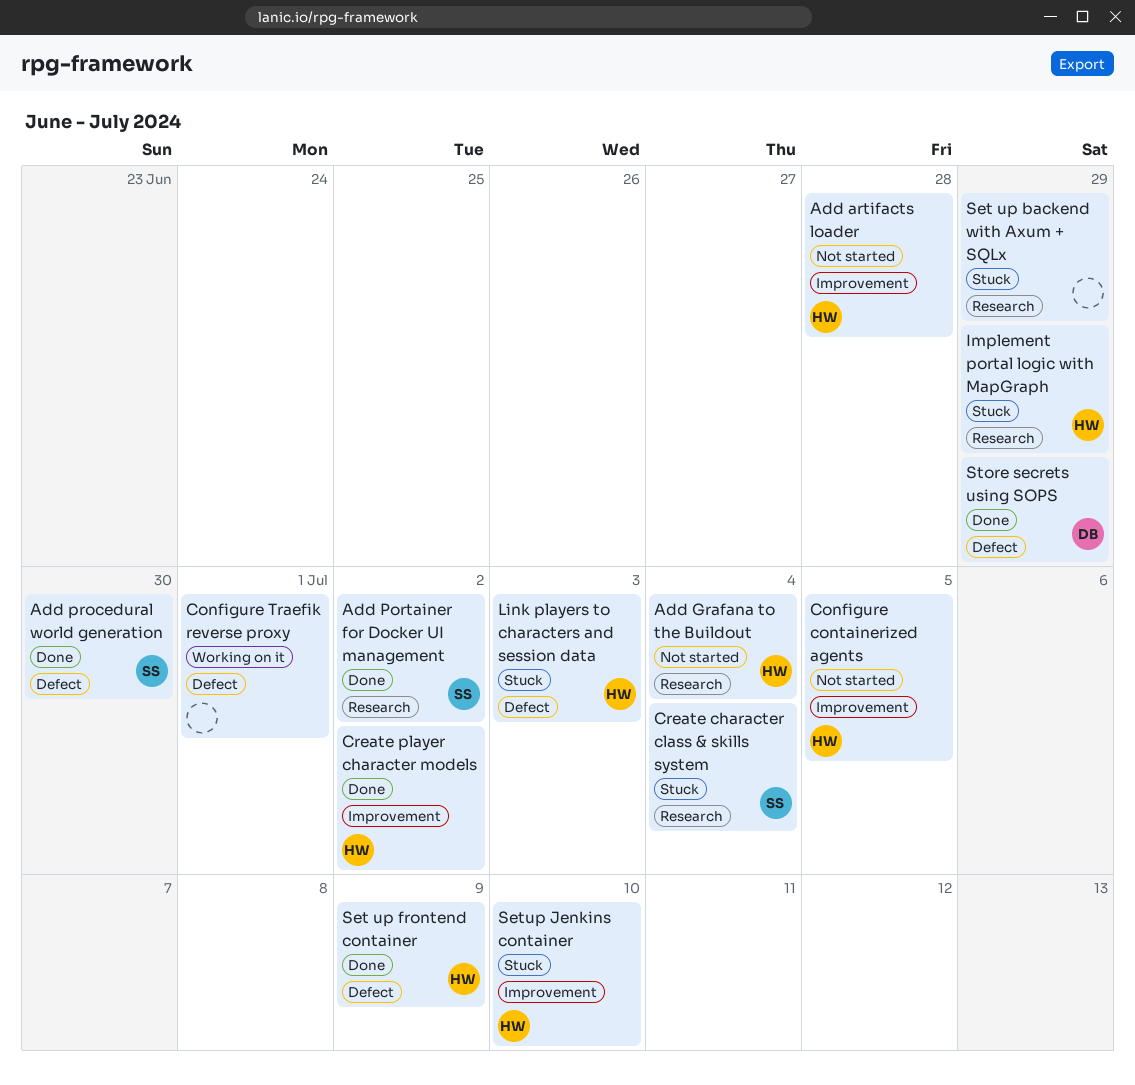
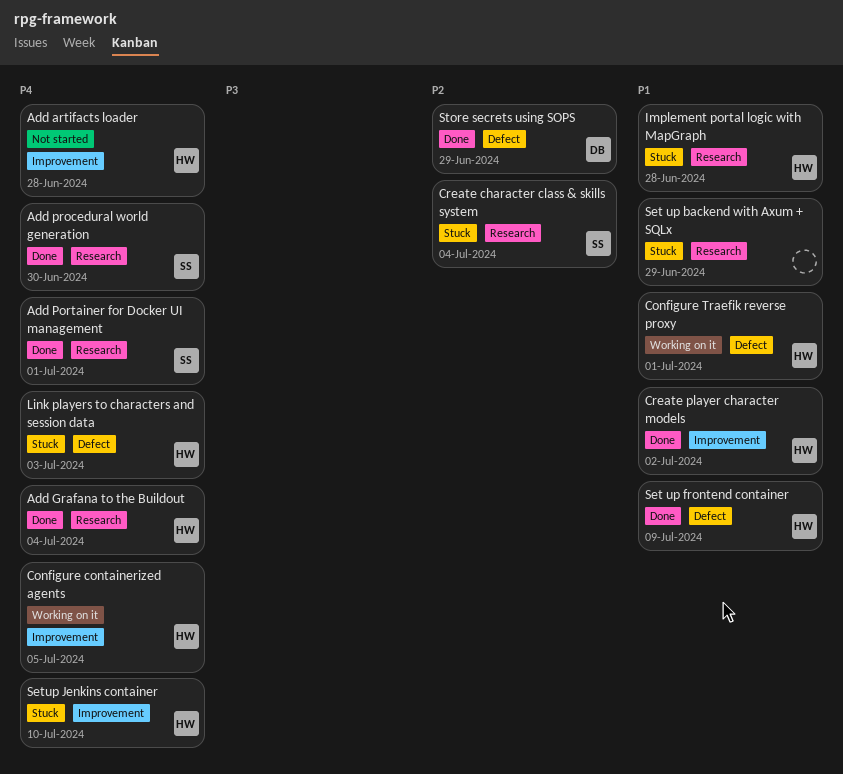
Add Grafana to the Buildout, status: Not started -> Done
Add Portainer for Docker UI management, due: Jul 2 -> Jul 1
Add procedural world generation, label: Defect -> Research
Configure containerized agents, status: Not started -> Working on it
Configure Traefik reverse proxy, owner: none -> HW
Implement portal logic with MapGraph, due: Jun 29 -> Jun 28

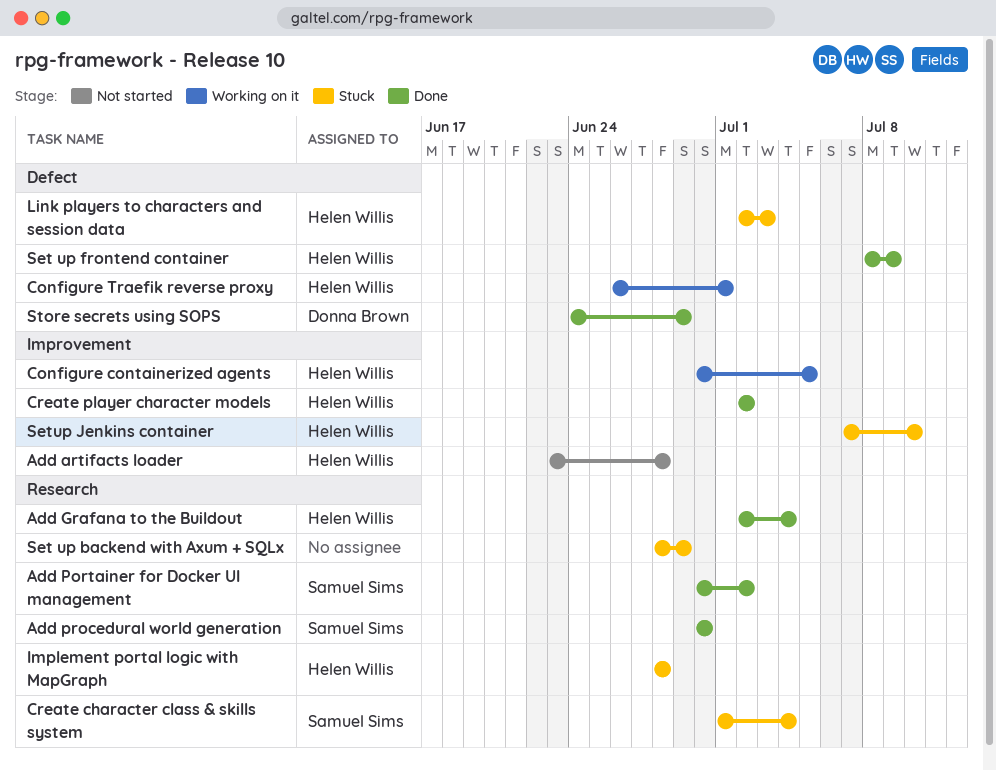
Add Portainer for Docker UI management, due: Jul 1 -> Jul 2

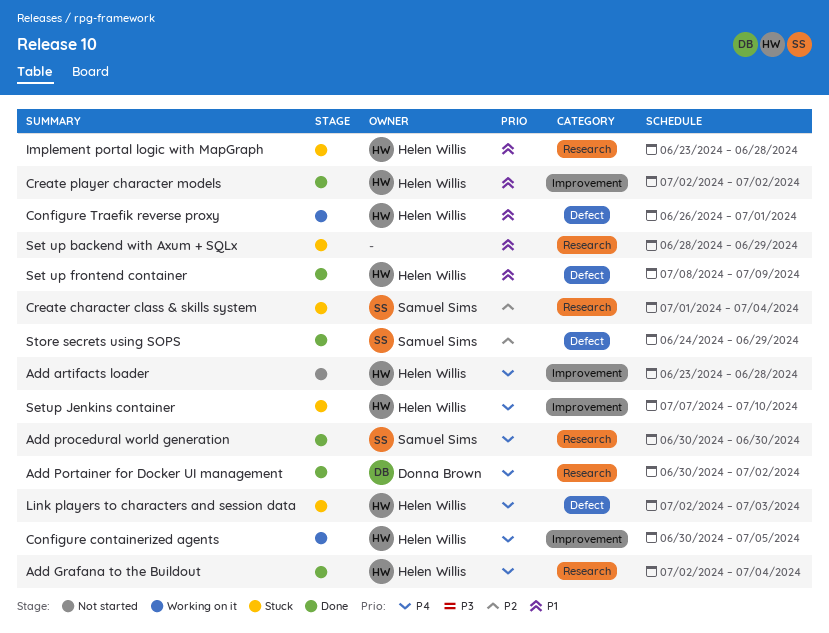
Add Portainer for Docker UI management, owner: Samuel Sims -> Donna Brown
Implement portal logic with MapGraph, start: Jun 28 -> Jun 23
Store secrets using SOPS, owner: Donna Brown -> Samuel Sims

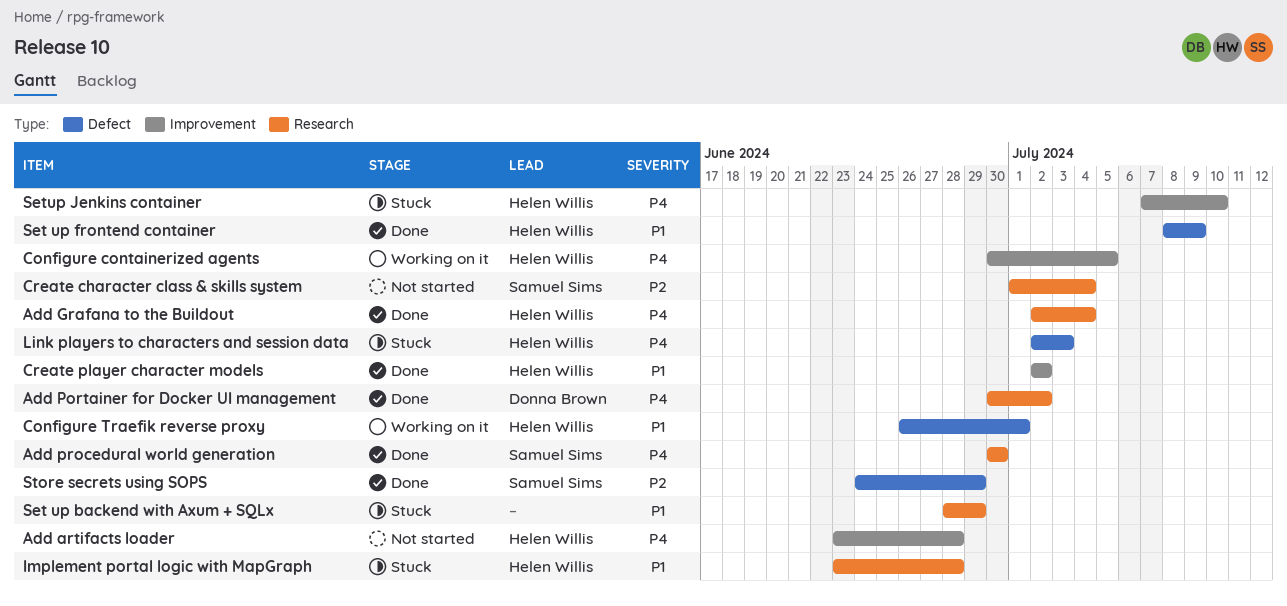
Create character class & skills system, status: Stuck -> Not started

